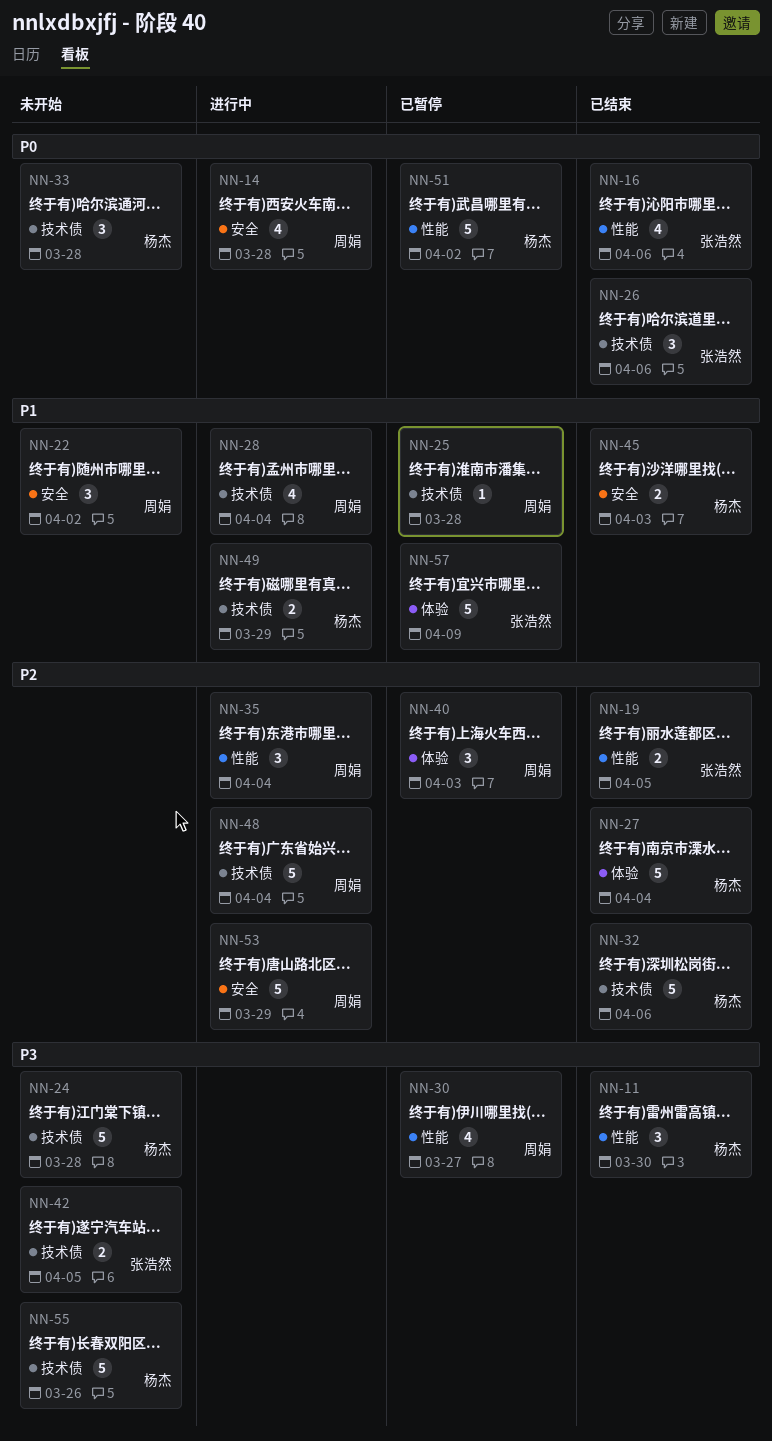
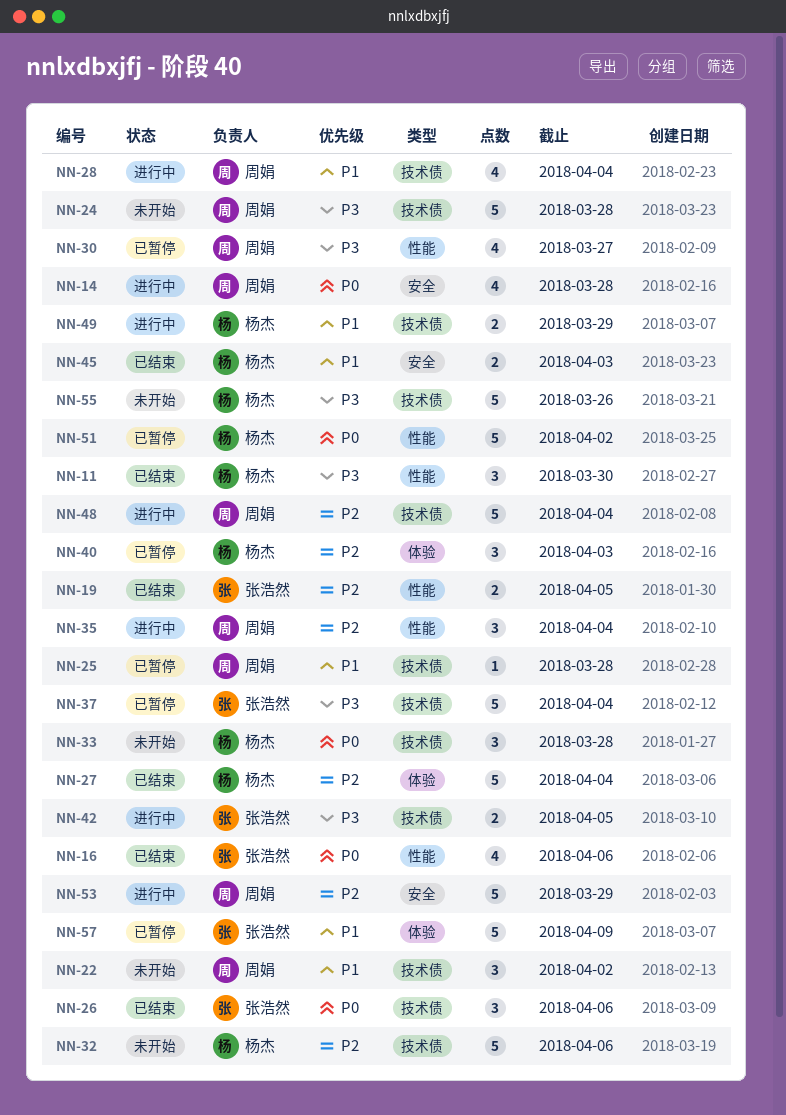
NN-22, label: 安全 -> 技术债
NN-24, owner: 杨杰 -> 周娟
NN-32, status: 已结束 -> 未开始
NN-37: none -> present
NN-40, owner: 周娟 -> 杨杰
NN-42, status: 未开始 -> 进行中

